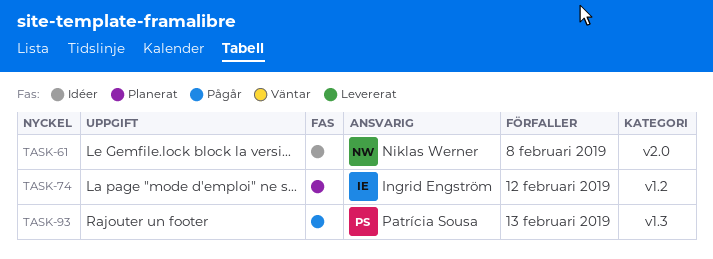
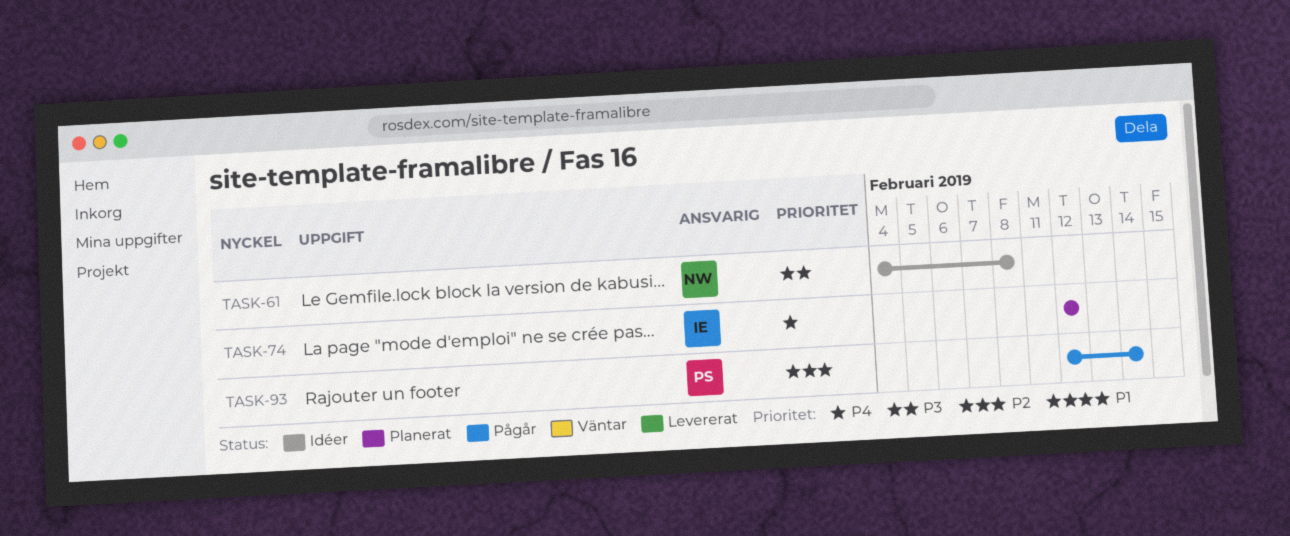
TASK-93, due: Feb 13 -> Feb 14

